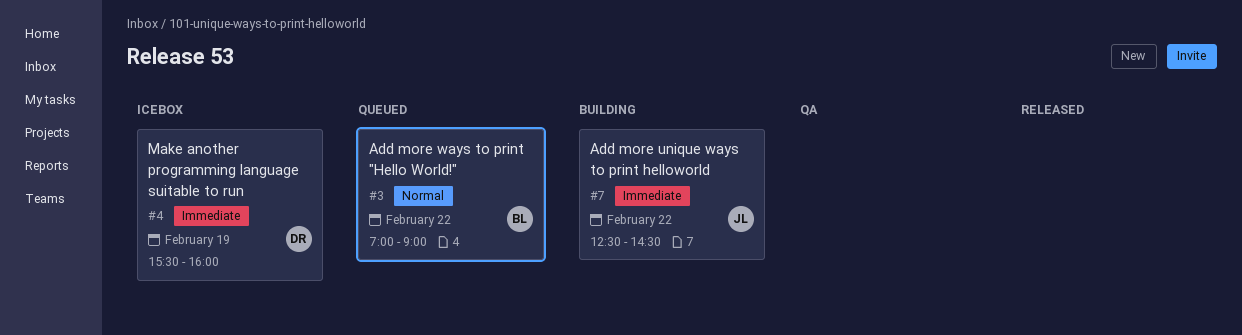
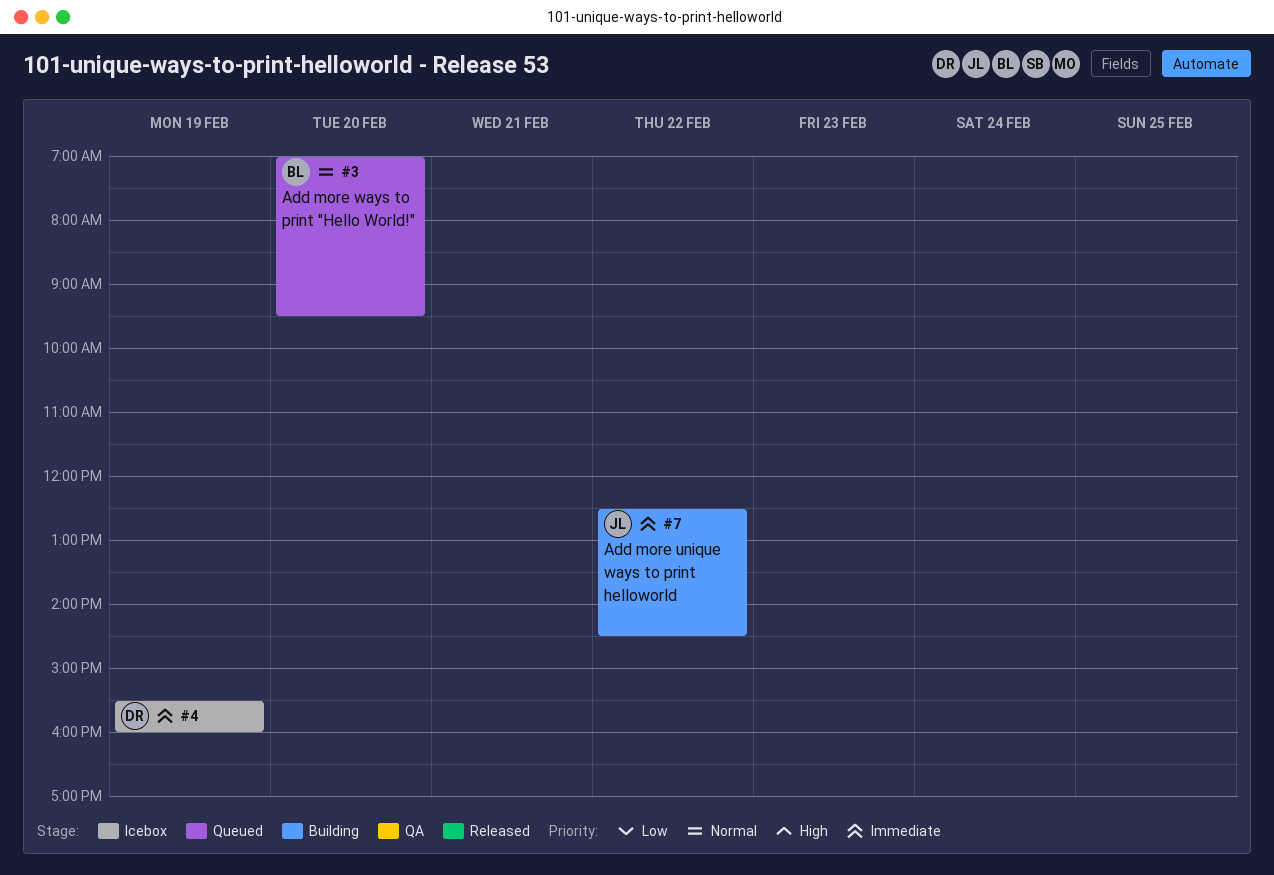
#3, day: Feb 22 -> Feb 20
#3, ends: 09:00 -> 09:30

